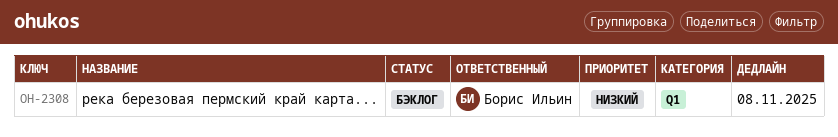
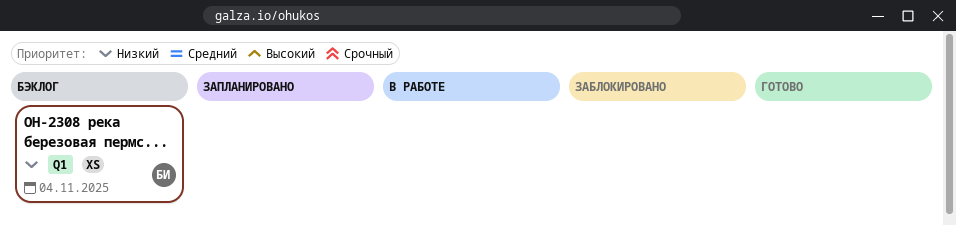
OH-2308, due: Nov 8 -> Nov 4

